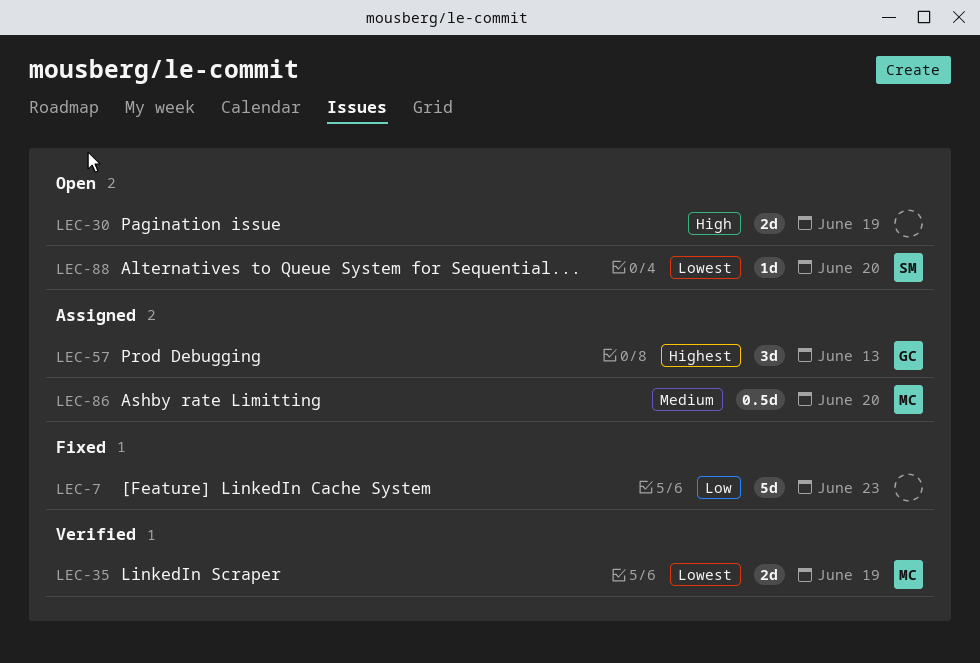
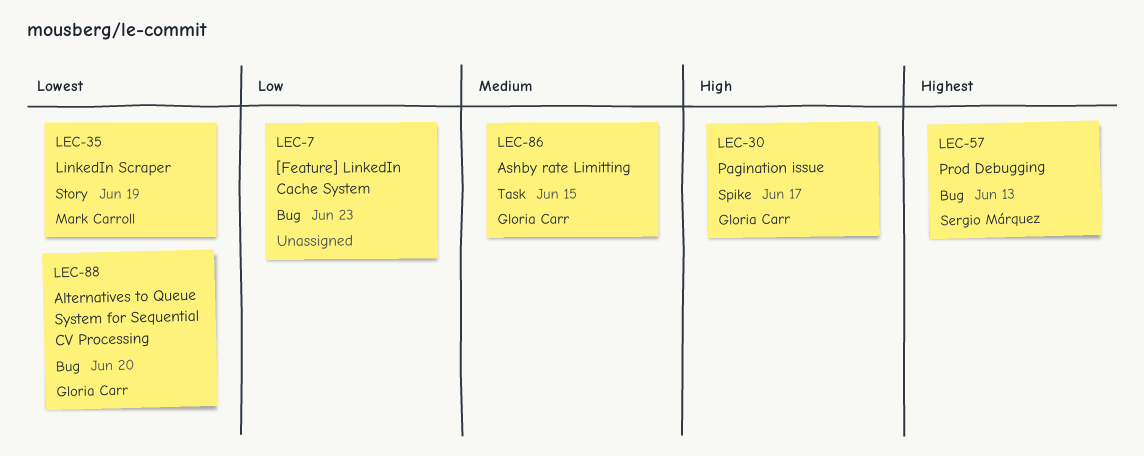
LEC-30, owner: none -> Gloria Carr
LEC-30, due: Jun 19 -> Jun 17
LEC-57, owner: Gloria Carr -> Sergio Márquez
LEC-86, owner: Mark Carroll -> Gloria Carr
LEC-86, due: Jun 20 -> Jun 15
LEC-88, owner: Sergio Márquez -> Gloria Carr

